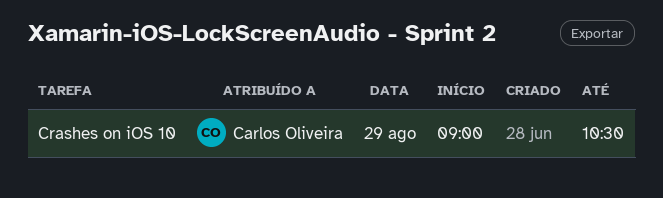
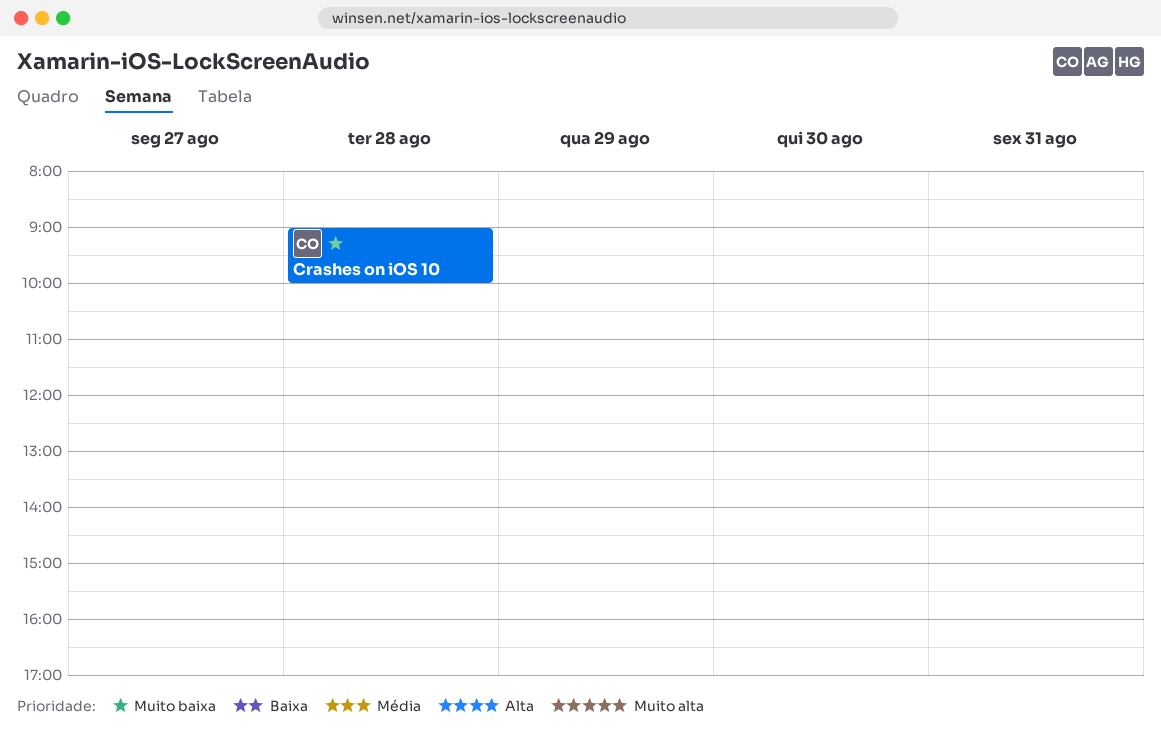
Crashes on iOS 10, day: Aug 29 -> Aug 28
Crashes on iOS 10, ends: 10:30 -> 10:00

